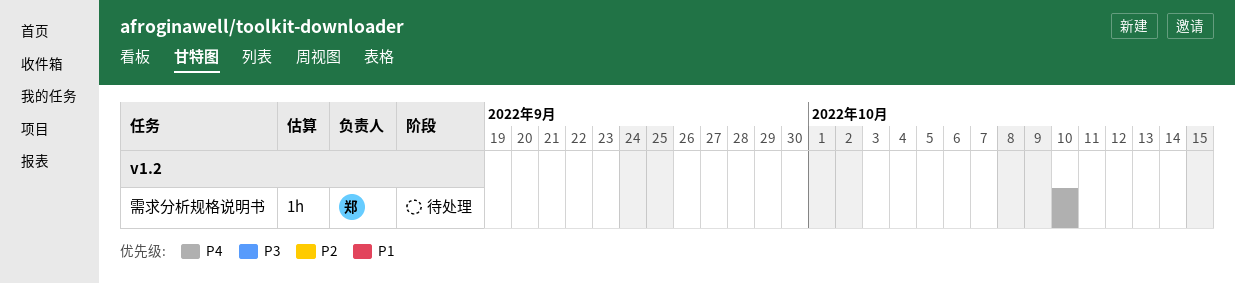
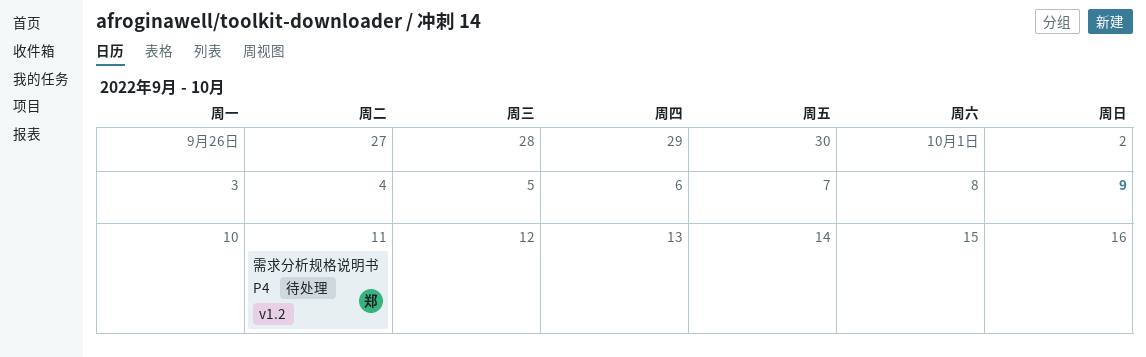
需求分析规格说明书, due: Oct 10 -> Oct 11

